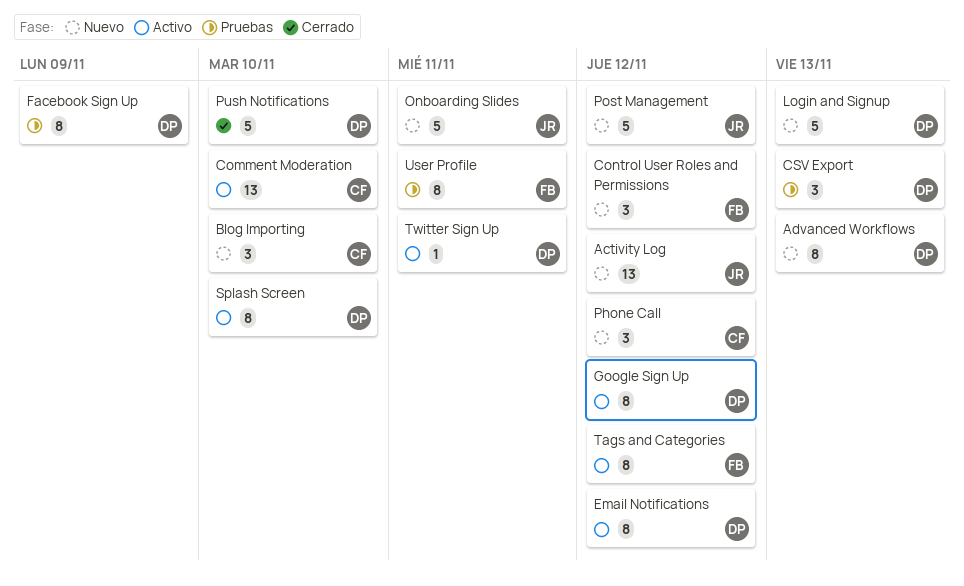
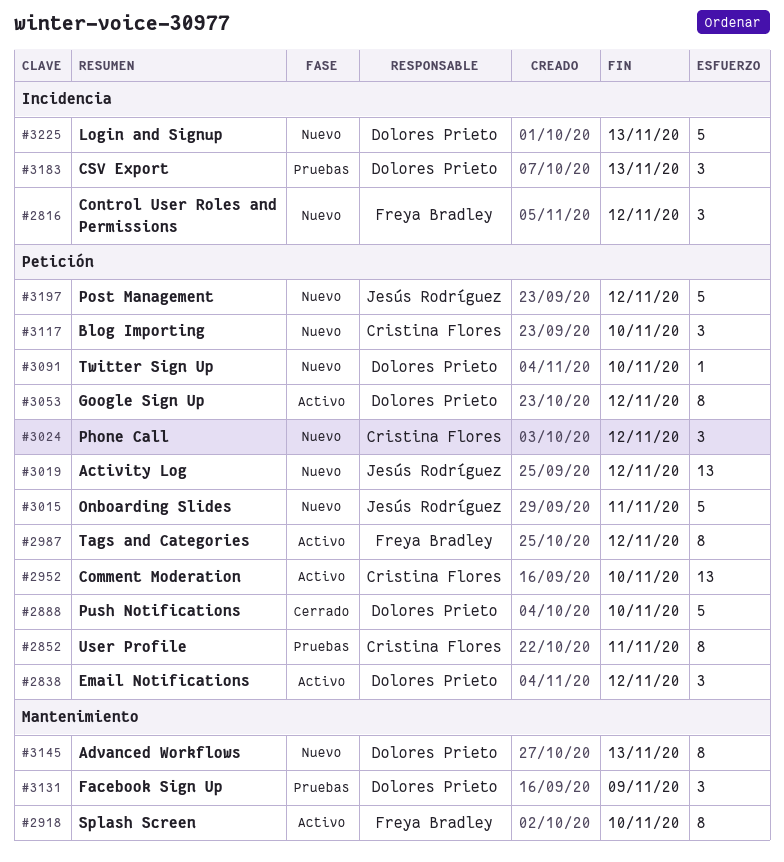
Email Notifications, estimate: 8 -> 3
Facebook Sign Up, estimate: 8 -> 3
Splash Screen, owner: Dolores Prieto -> Freya Bradley
Twitter Sign Up, status: Activo -> Nuevo
Twitter Sign Up, due: Nov 11 -> Nov 10
User Profile, owner: Freya Bradley -> Cristina Flores

